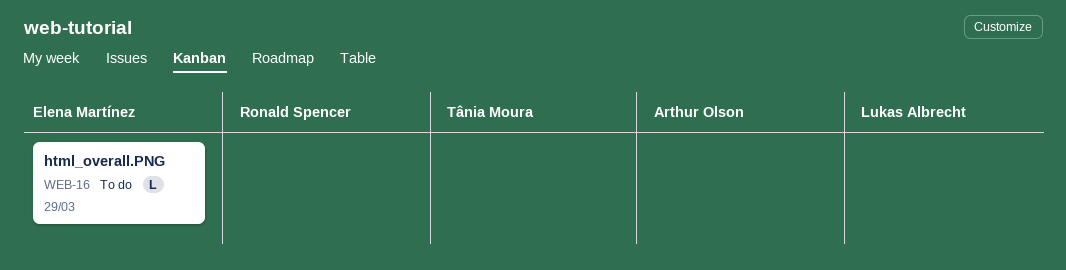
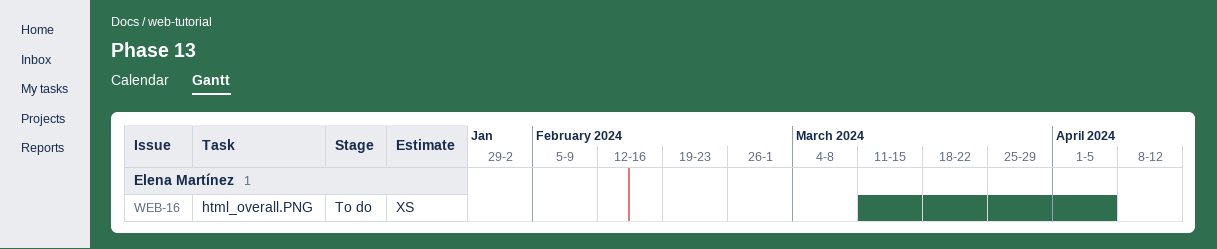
WEB-16, estimate: L -> XS
WEB-16, due: Mar 29 -> Apr 5

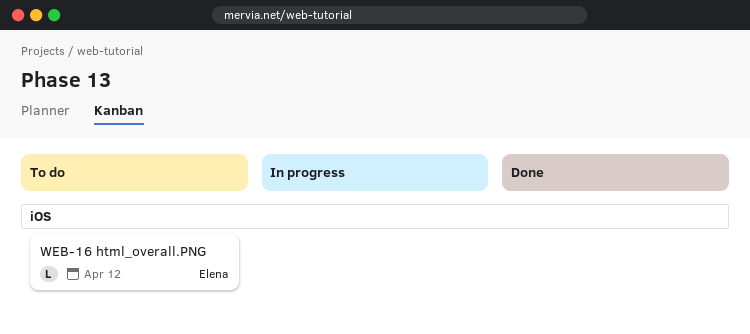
WEB-16, estimate: XS -> L
WEB-16, due: Apr 5 -> Apr 12

